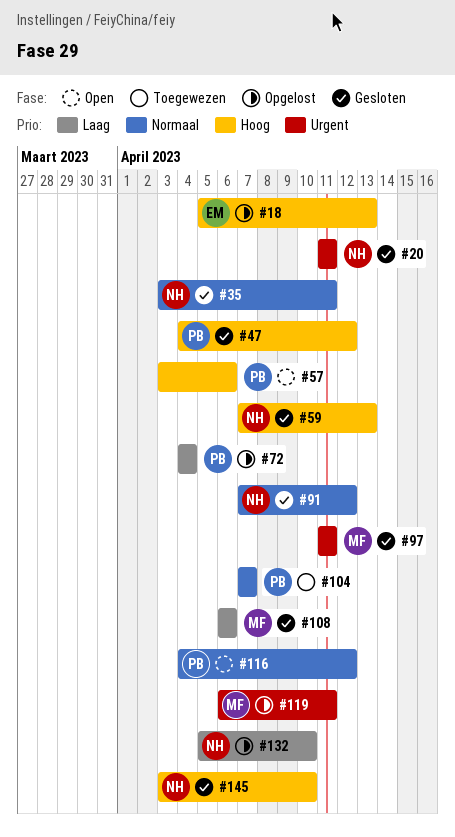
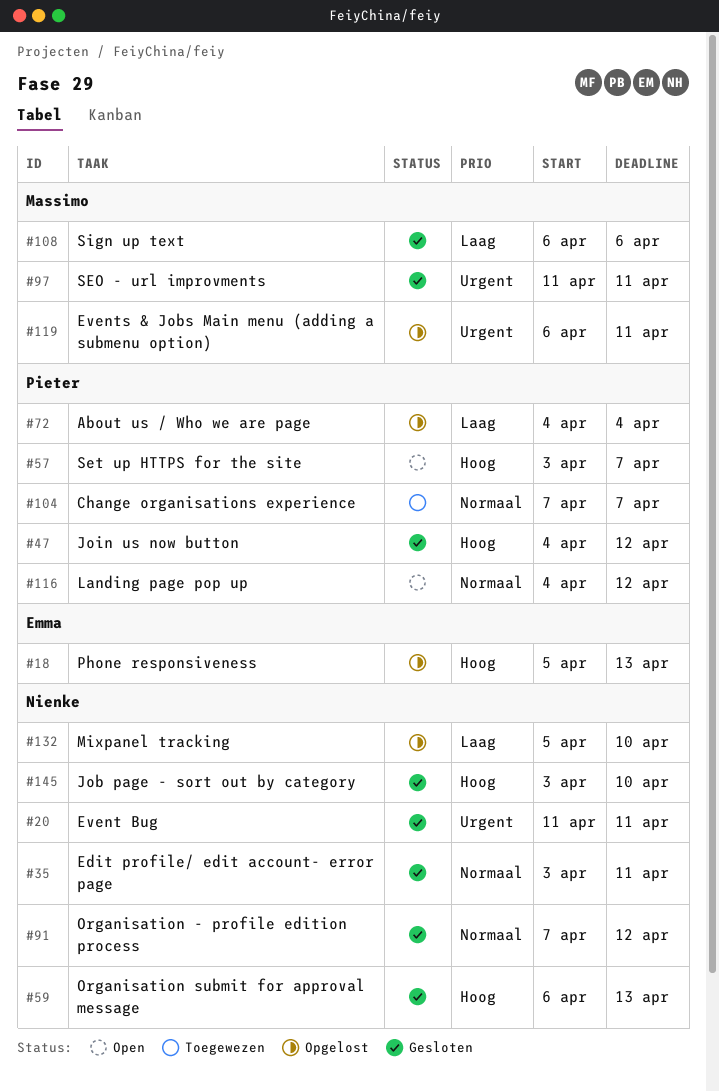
#57, due: Apr 6 -> Apr 7
#59, start: Apr 7 -> Apr 6

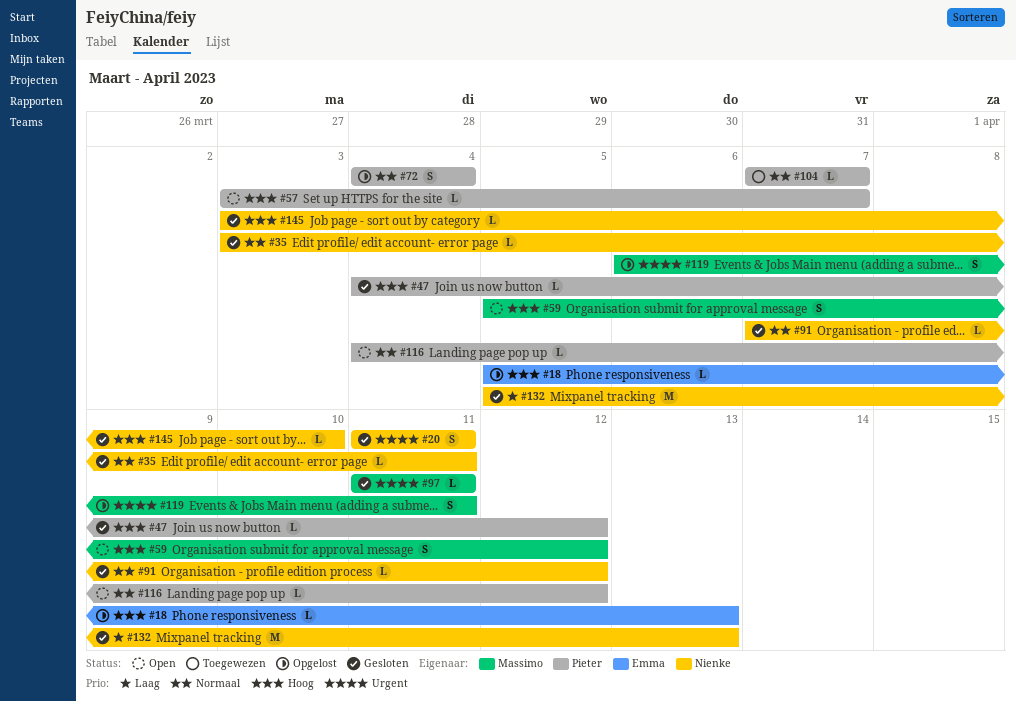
#59, status: Gesloten -> Open
#59, owner: Nienke -> Massimo
#59, start: Apr 6 -> Apr 5
#59, due: Apr 13 -> Apr 12
#72, priority: Laag -> Normaal
#108: present -> none
#132, status: Opgelost -> Gesloten
#132, due: Apr 10 -> Apr 13

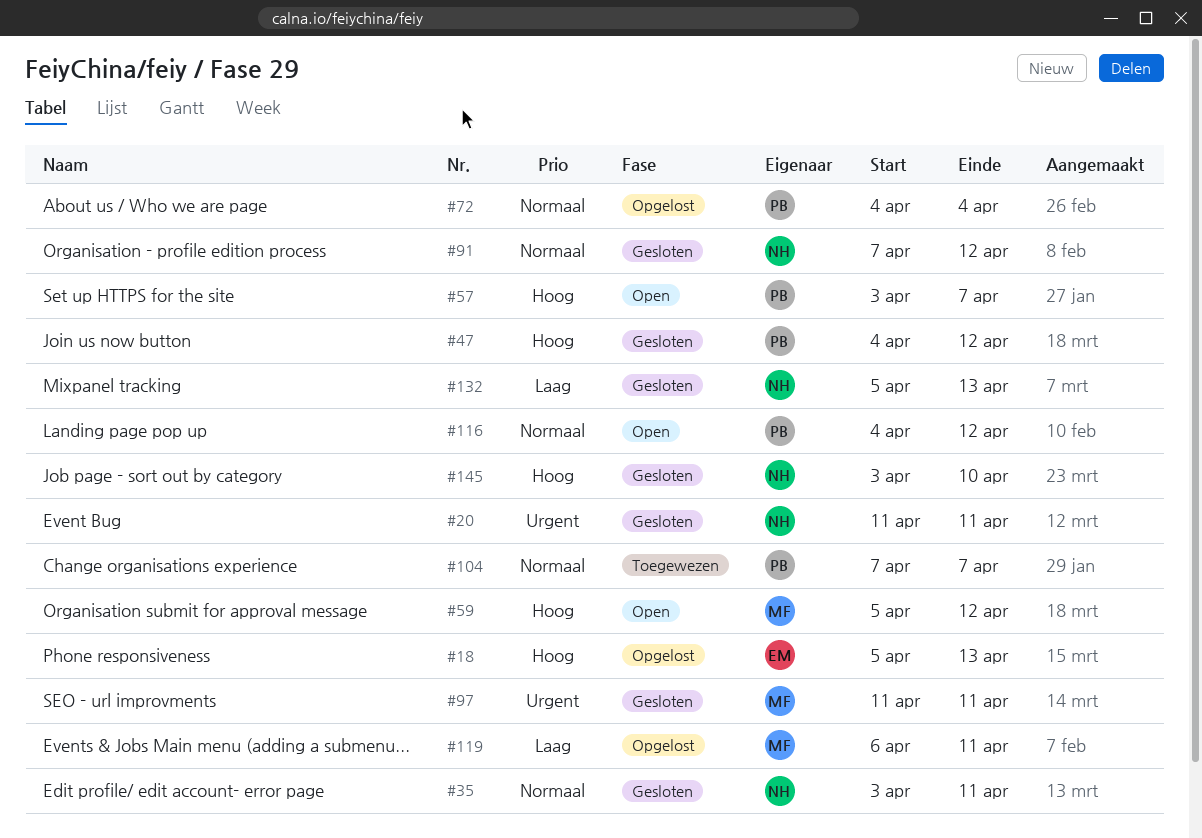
#119, priority: Urgent -> Laag

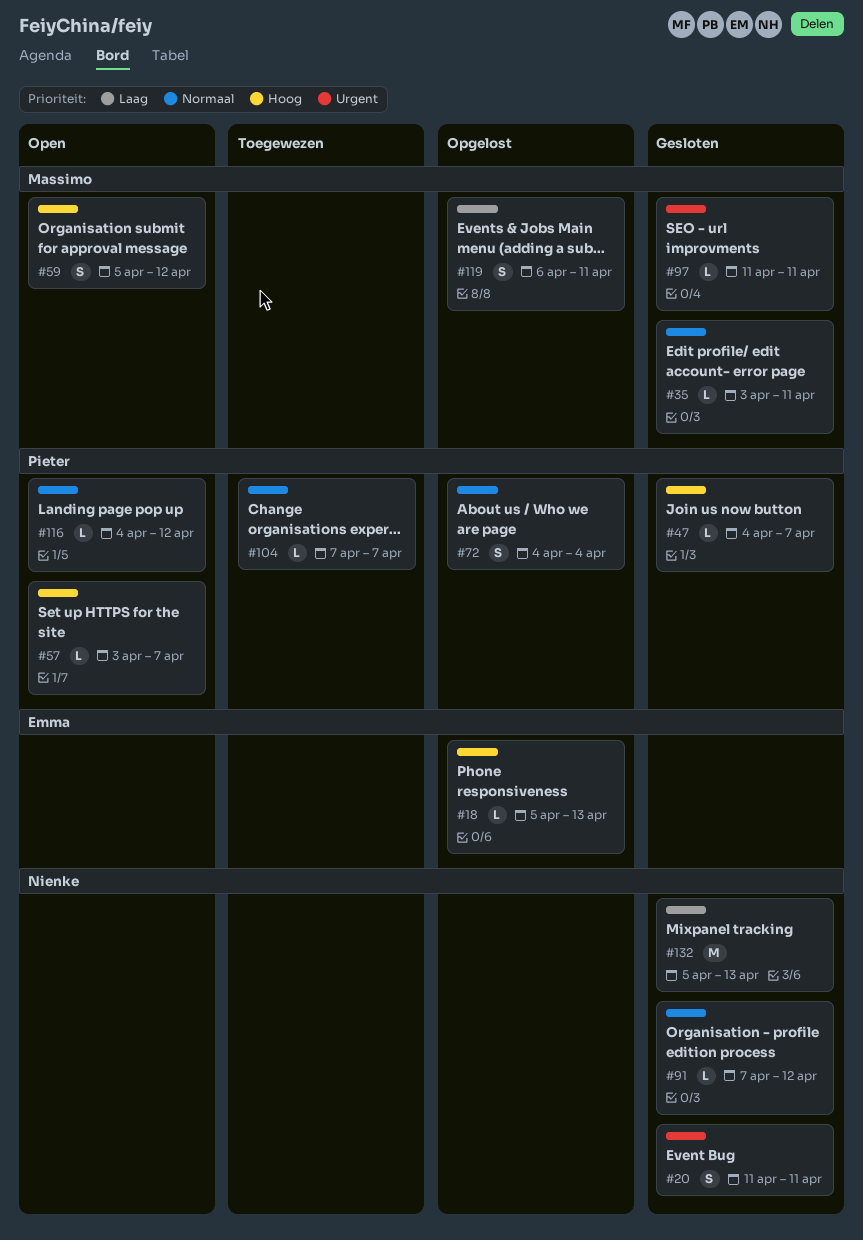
#35, owner: Nienke -> Massimo
#47, due: Apr 12 -> Apr 7
#145: present -> none

